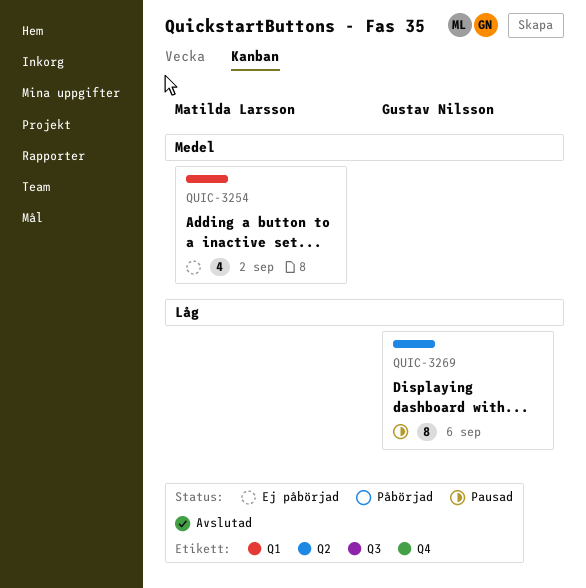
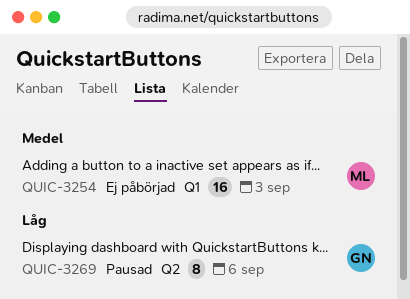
QUIC-3254, estimate: 4 -> 16
QUIC-3254, due: Sep 2 -> Sep 3

